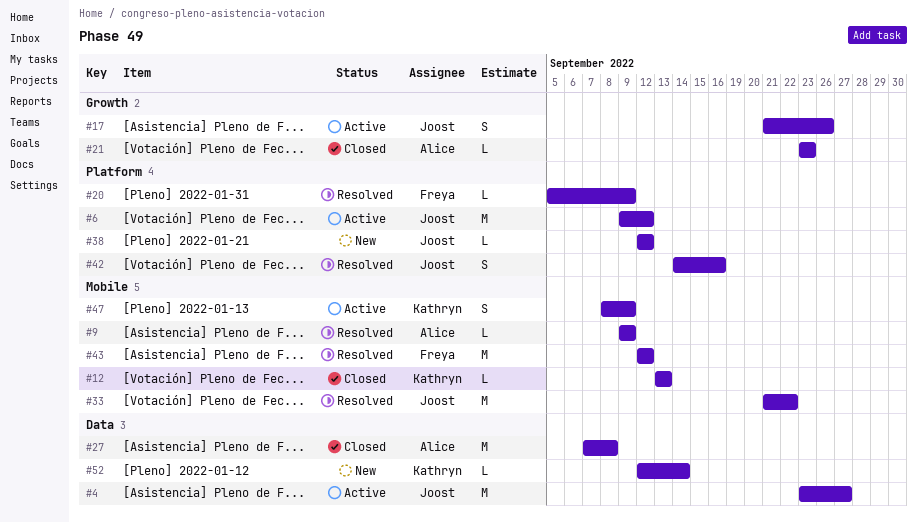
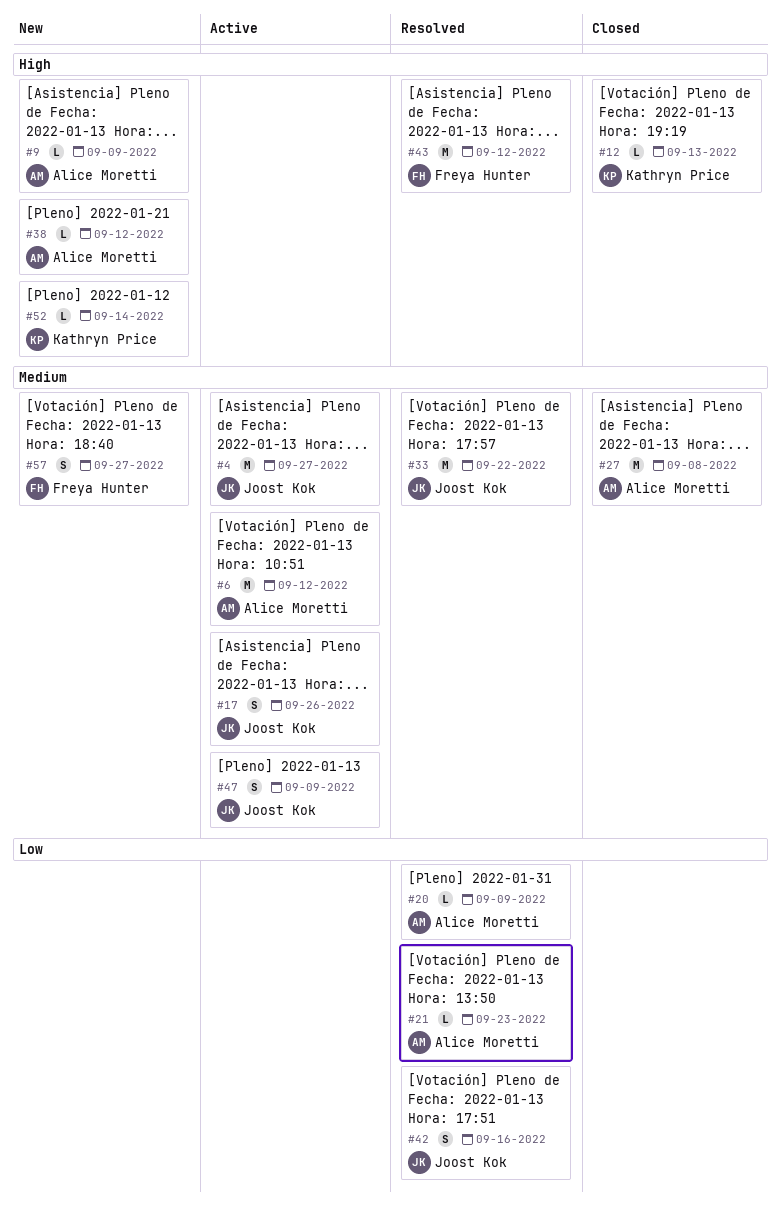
#6, owner: Joost Kok -> Alice Moretti
#9, status: Resolved -> New
#20, owner: Freya Hunter -> Alice Moretti
#21, status: Closed -> Resolved
#38, owner: Joost Kok -> Alice Moretti
#47, owner: Kathryn Price -> Joost Kok
#57: none -> present

